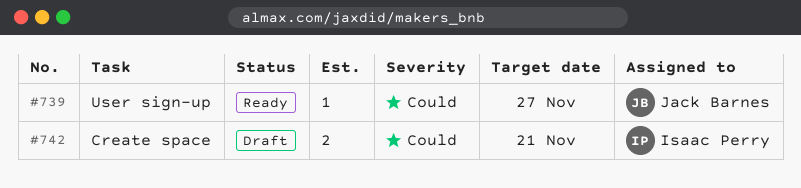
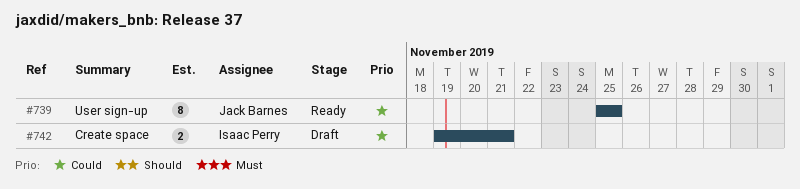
#739, estimate: 1 -> 8
#739, due: Nov 27 -> Nov 25

